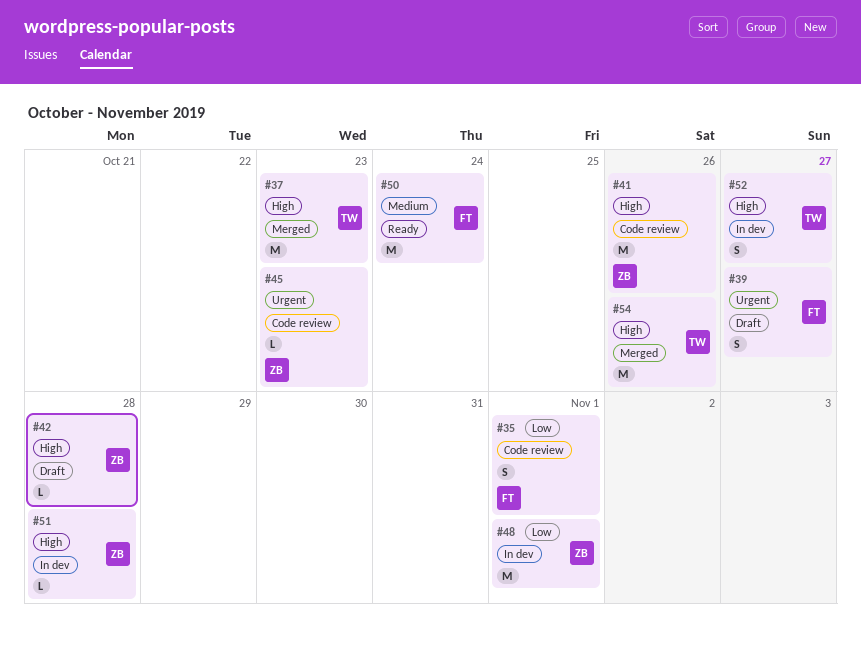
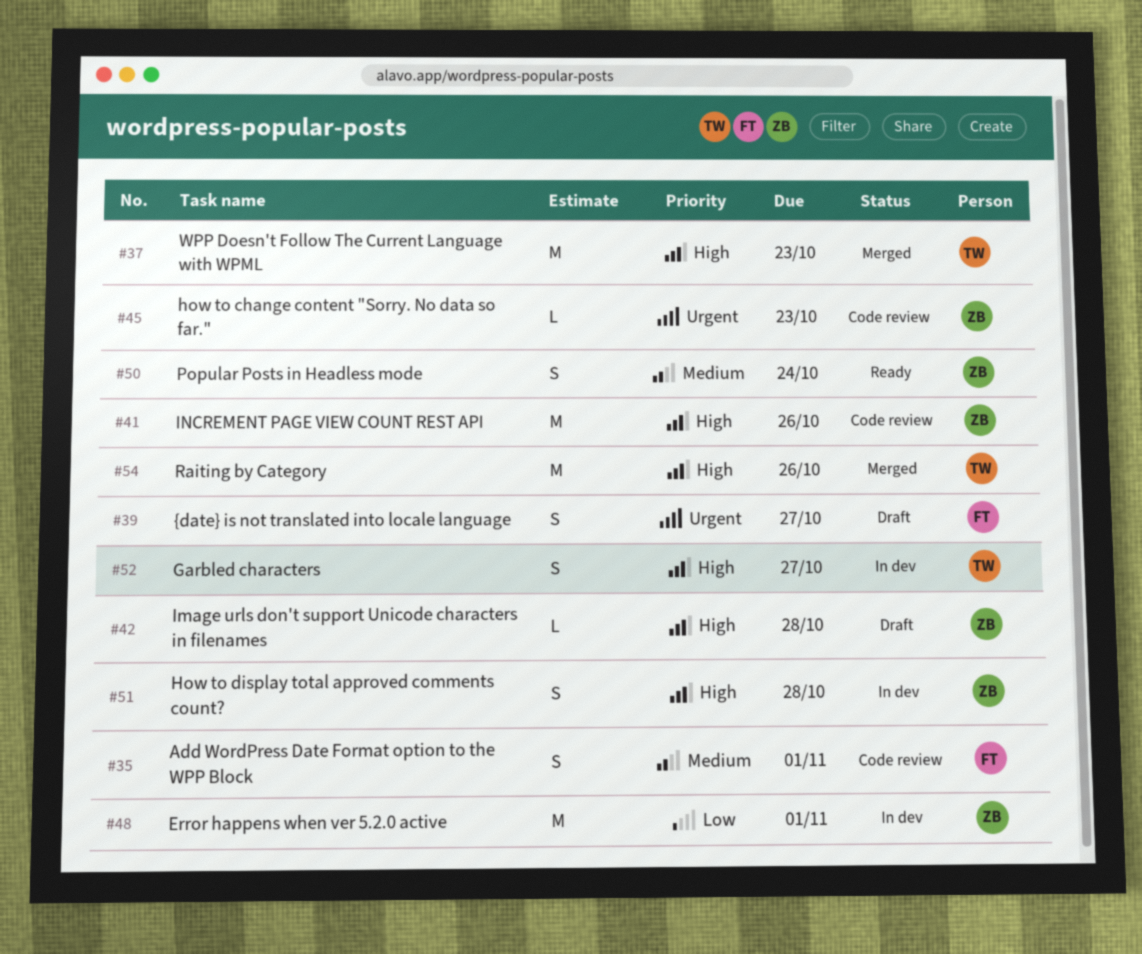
#35, priority: Low -> Medium
#50, owner: FT -> ZB
#50, estimate: M -> S
#51, estimate: L -> S

